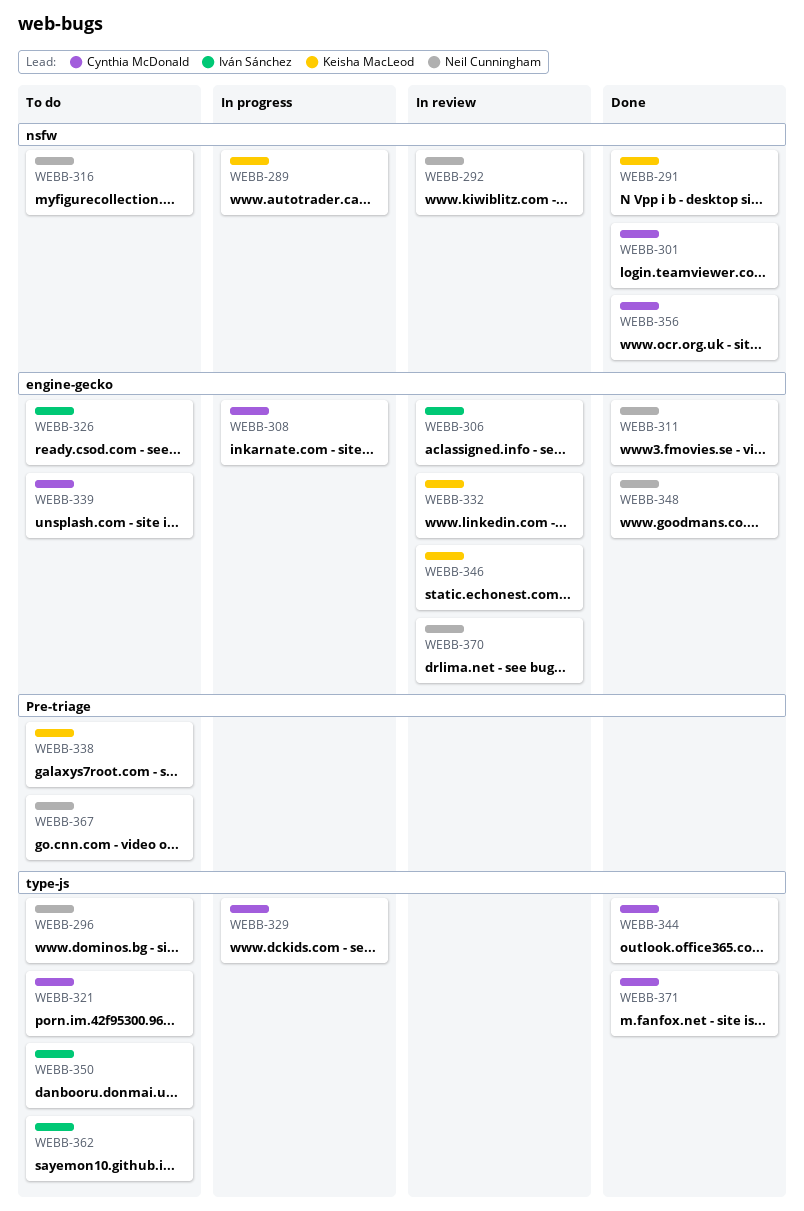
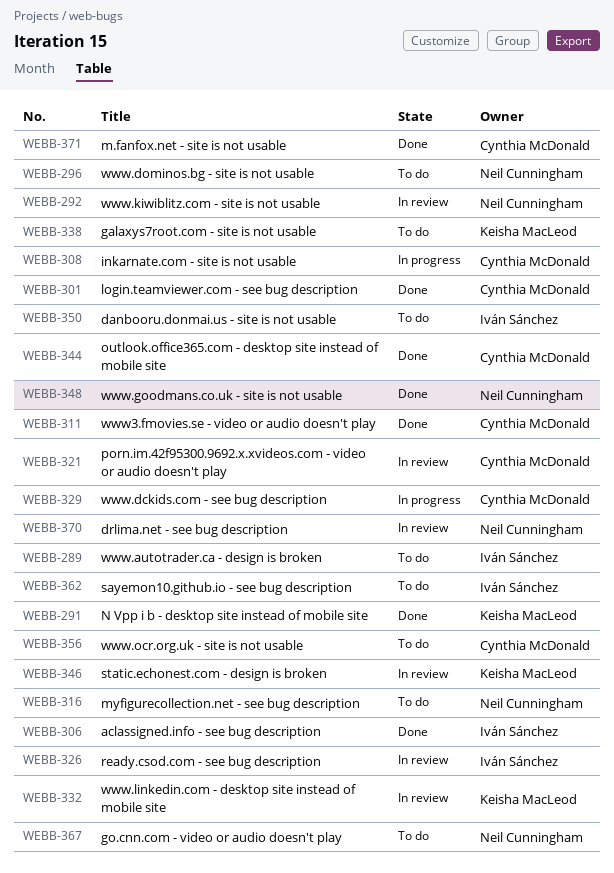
WEBB-289, status: In progress -> To do
WEBB-289, owner: Keisha MacLeod -> Iván Sánchez
WEBB-306, status: In review -> Done
WEBB-311, owner: Neil Cunningham -> Cynthia McDonald
WEBB-321, status: To do -> In review
WEBB-326, status: To do -> In review
WEBB-339: present -> none
WEBB-356, status: Done -> To do

